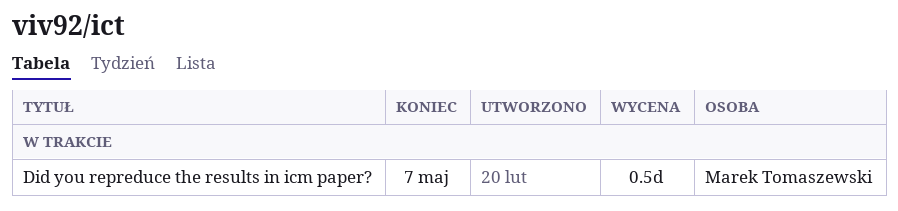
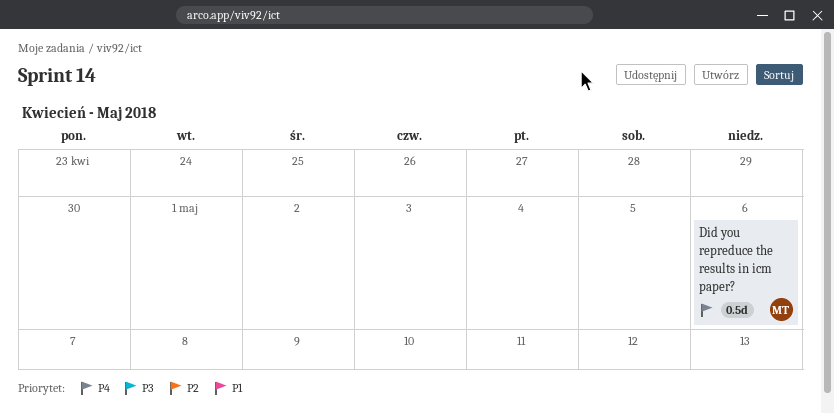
Did you repreduce the results in icm paper?, due: May 7 -> May 6

